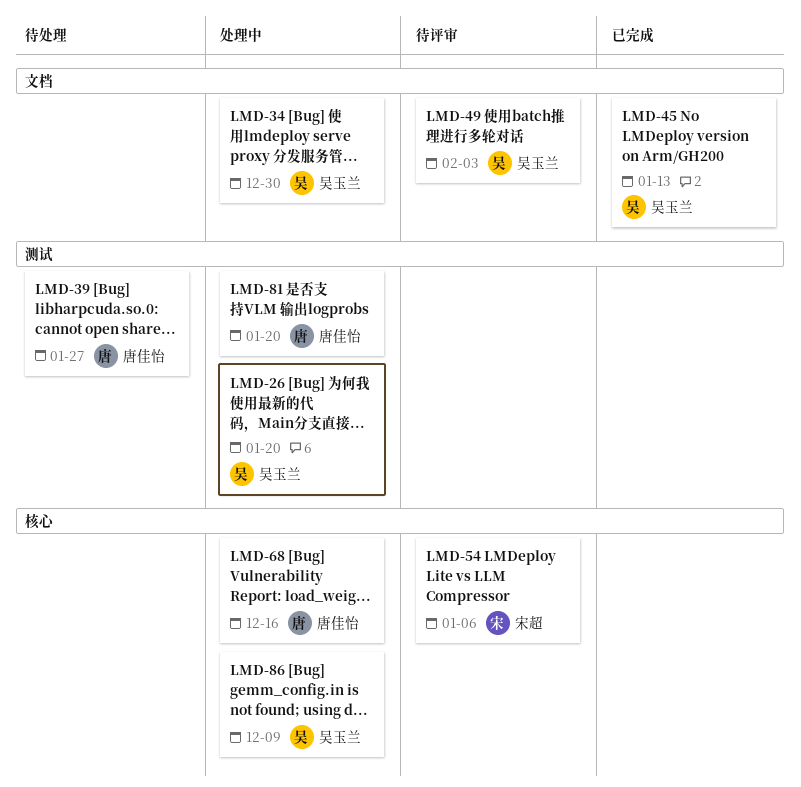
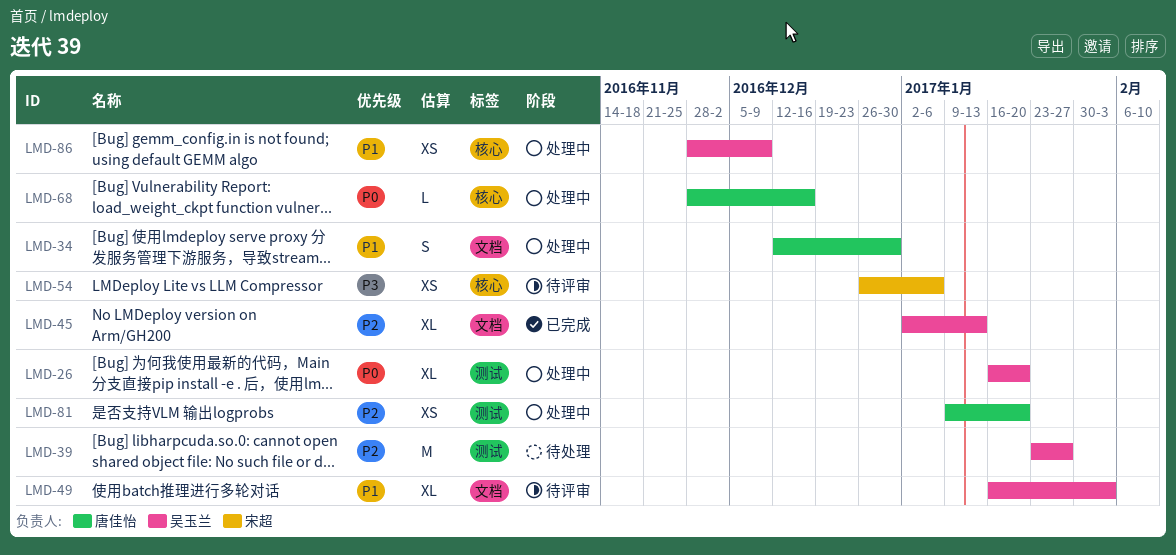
LMD-34, owner: 吴玉兰 -> 唐佳怡
LMD-39, owner: 唐佳怡 -> 吴玉兰

